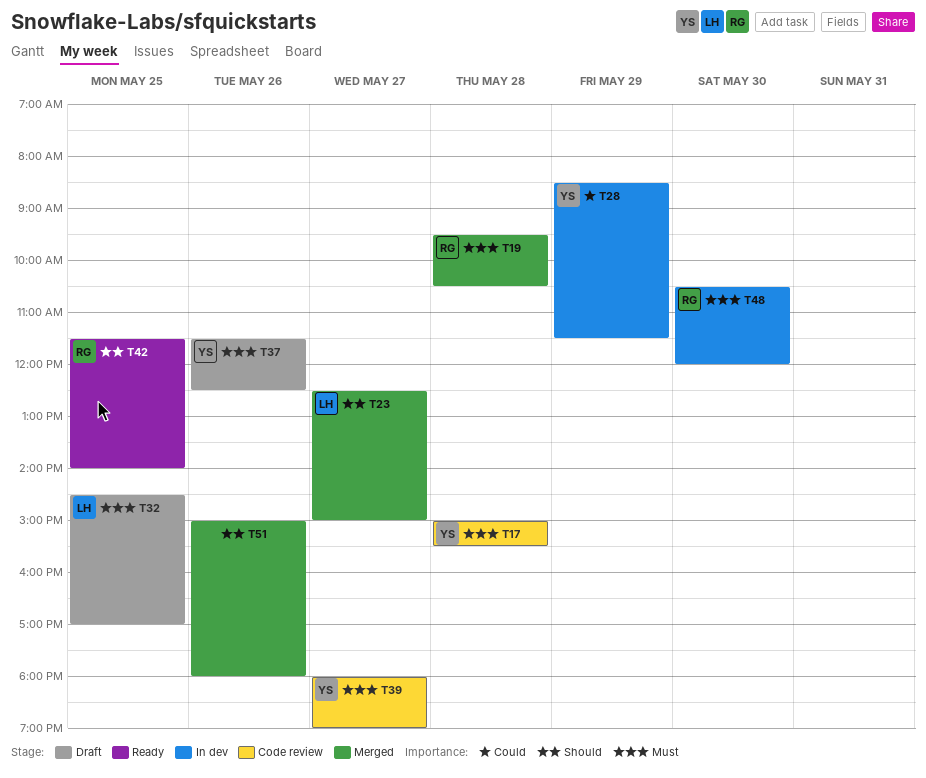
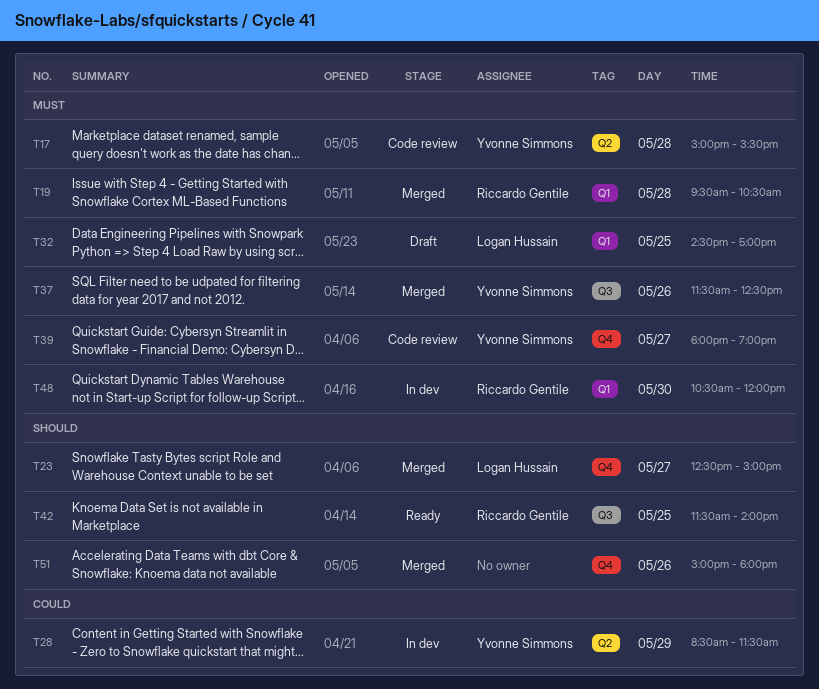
T37, status: Draft -> Merged

